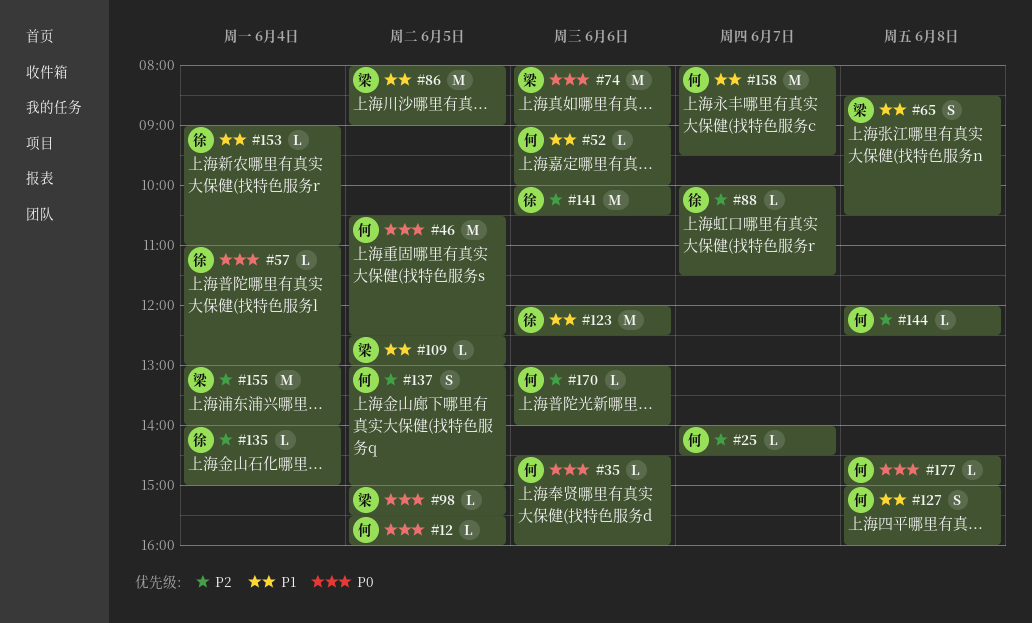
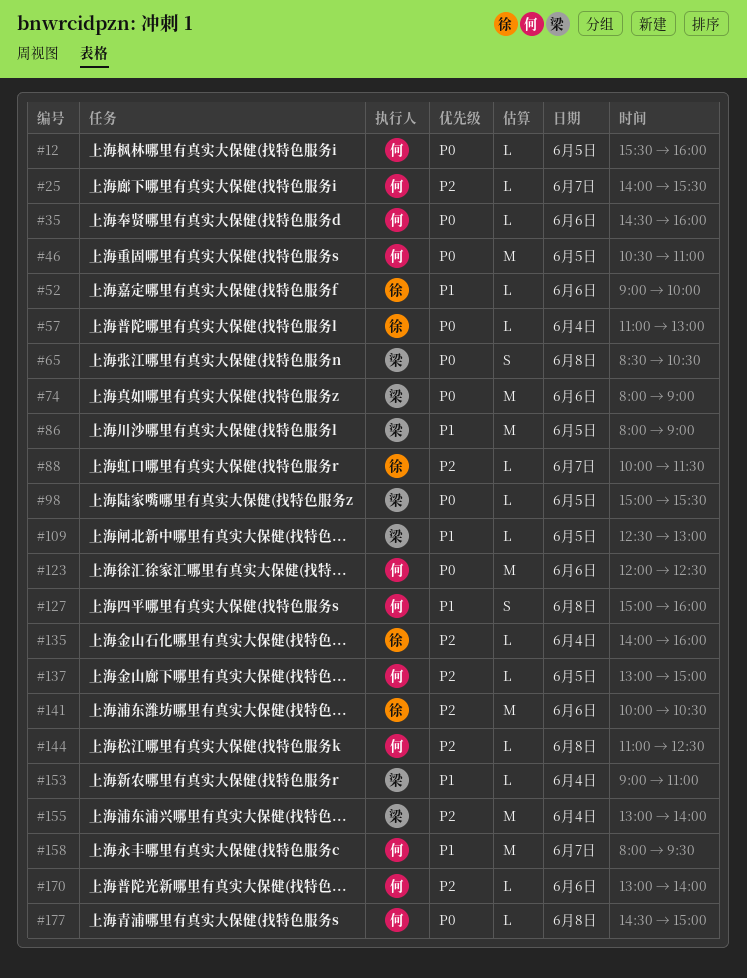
#25, ends: 14:30 -> 15:30
#46, ends: 12:30 -> 11:00
#52, owner: 何 -> 徐
#65, priority: P1 -> P0
#123, owner: 徐 -> 何
#123, priority: P1 -> P0
#135, ends: 15:00 -> 16:00
#137, estimate: S -> L
#144, begins: 12:00 -> 11:00
#153, owner: 徐 -> 梁

